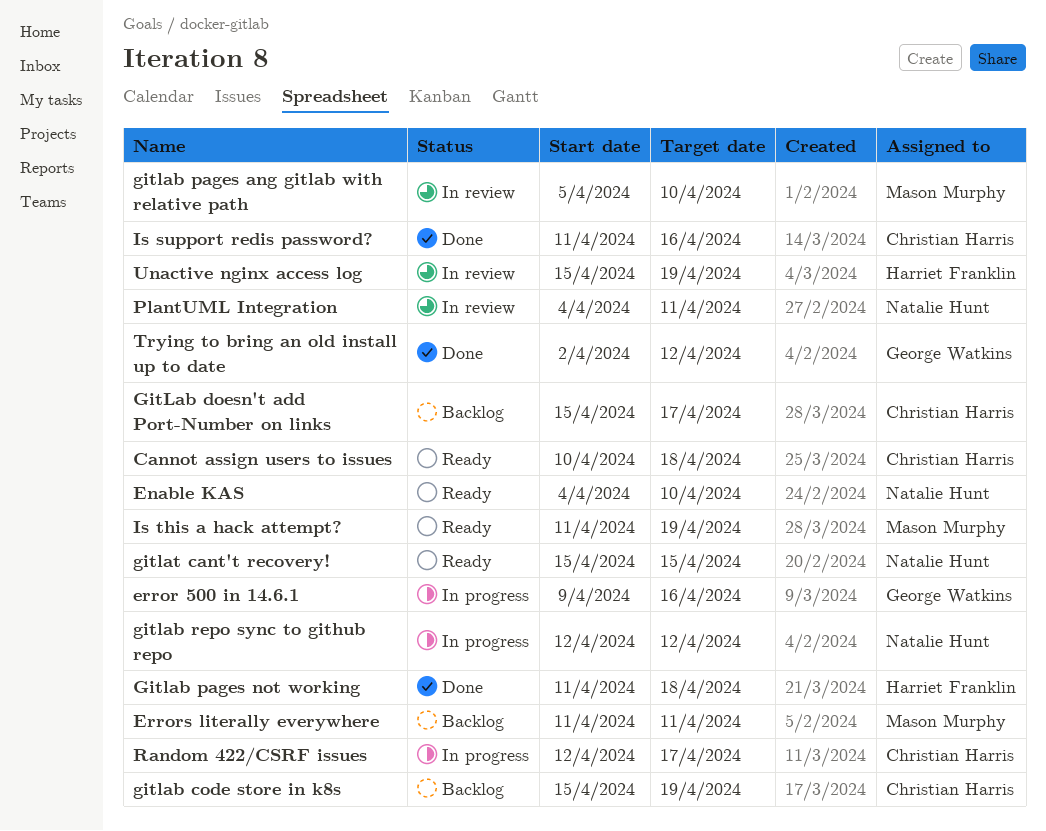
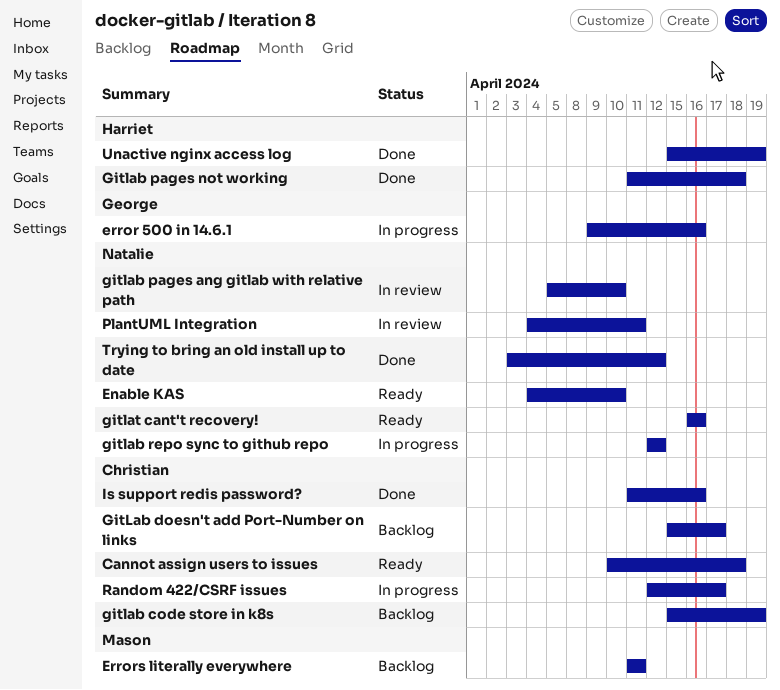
gitlab pages ang gitlab with relative path, owner: Mason Murphy -> Natalie Hunt
gitlat cant't recovery!, start: Apr 15 -> Apr 16
gitlat cant't recovery!, due: Apr 15 -> Apr 16
Is this a hack attempt?: present -> none
Trying to bring an old install up to date, owner: George Watkins -> Natalie Hunt
Trying to bring an old install up to date, start: Apr 2 -> Apr 3
Unactive nginx access log, status: In review -> Done

